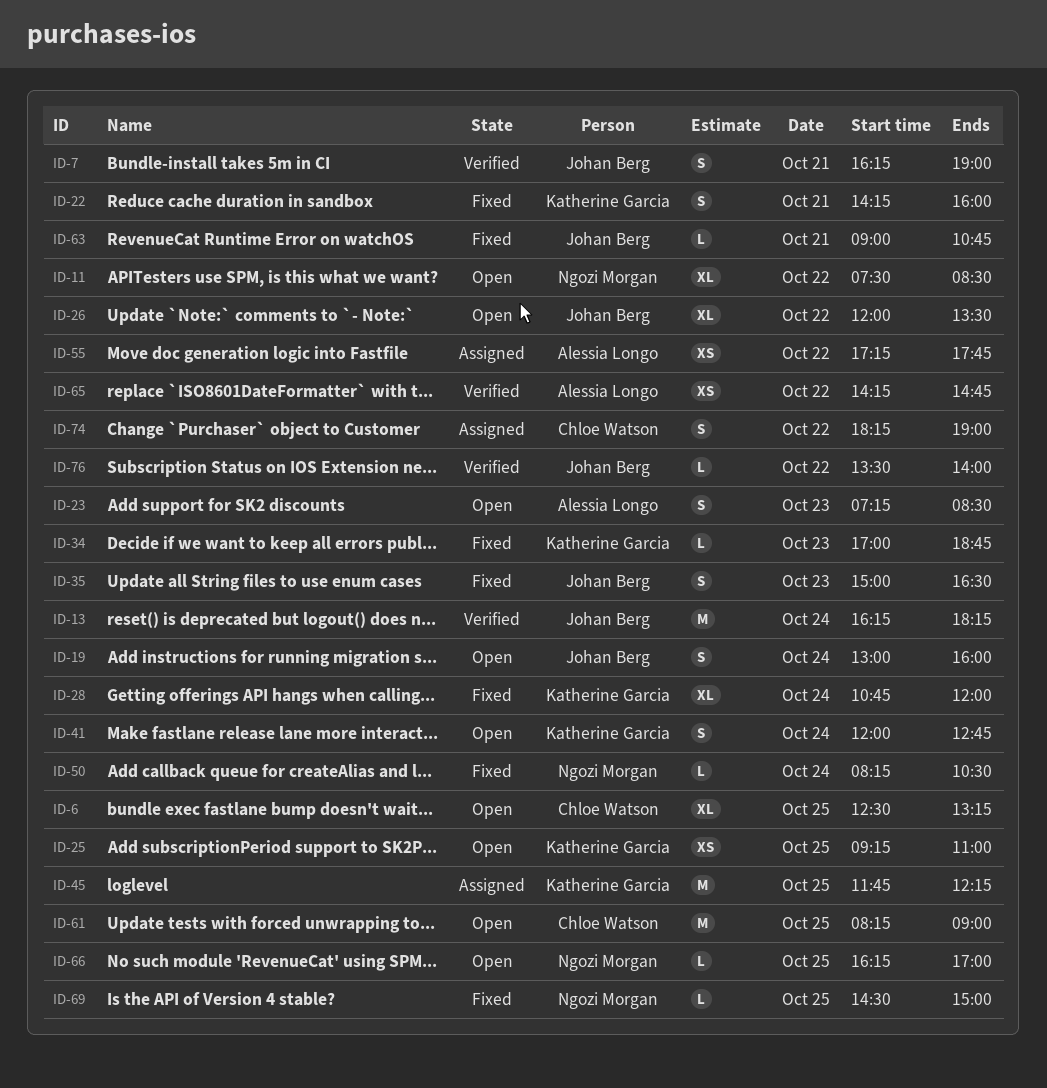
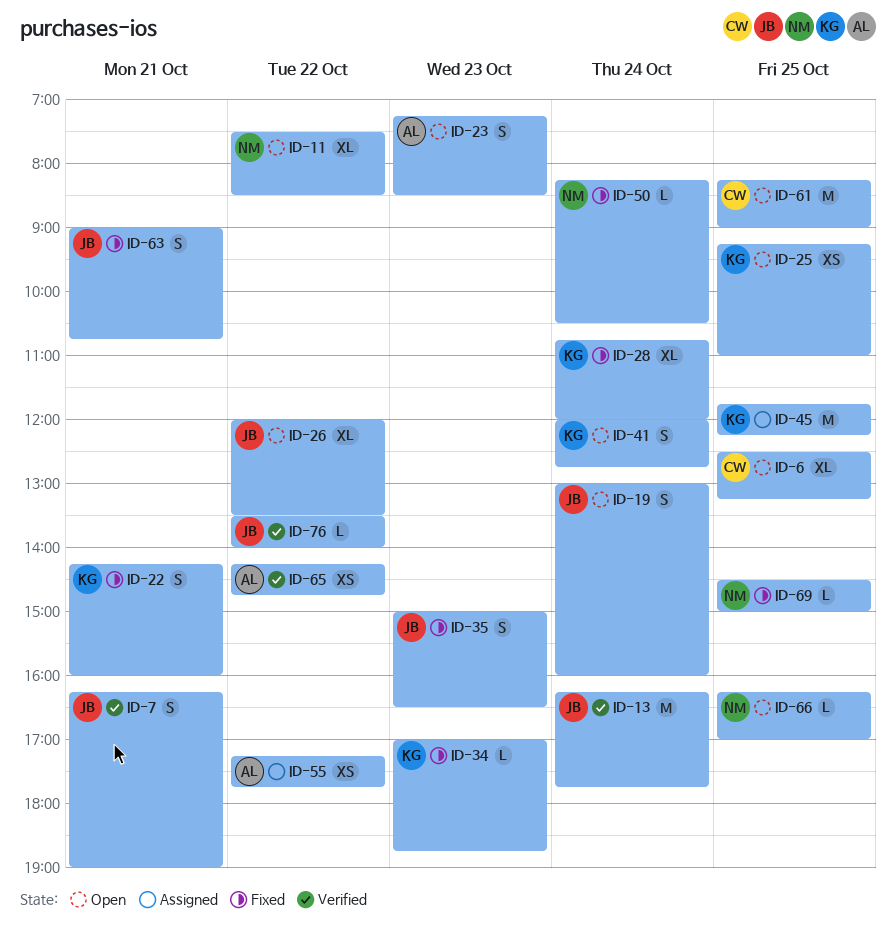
ID-13, ends: 18:15 -> 17:45
ID-63, estimate: L -> S
ID-74: present -> none

